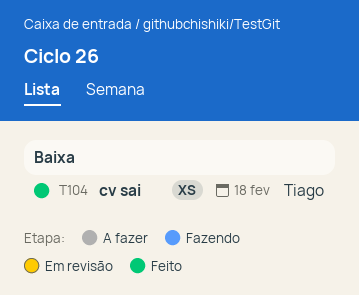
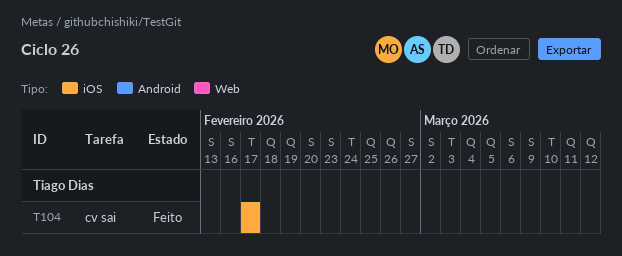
T104, due: Feb 18 -> Feb 17

